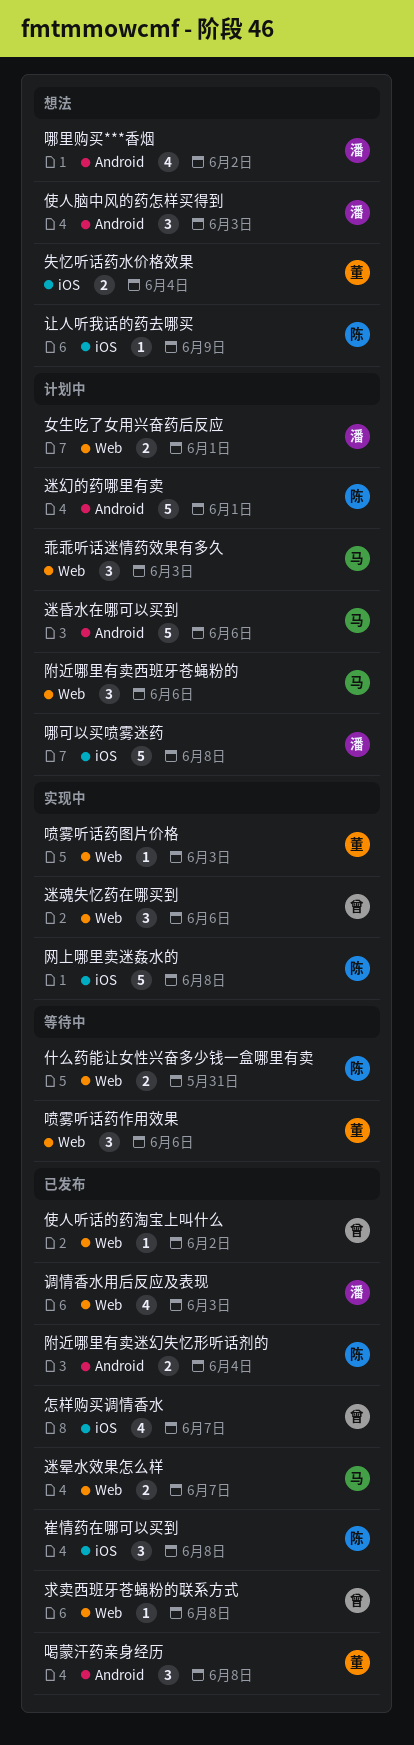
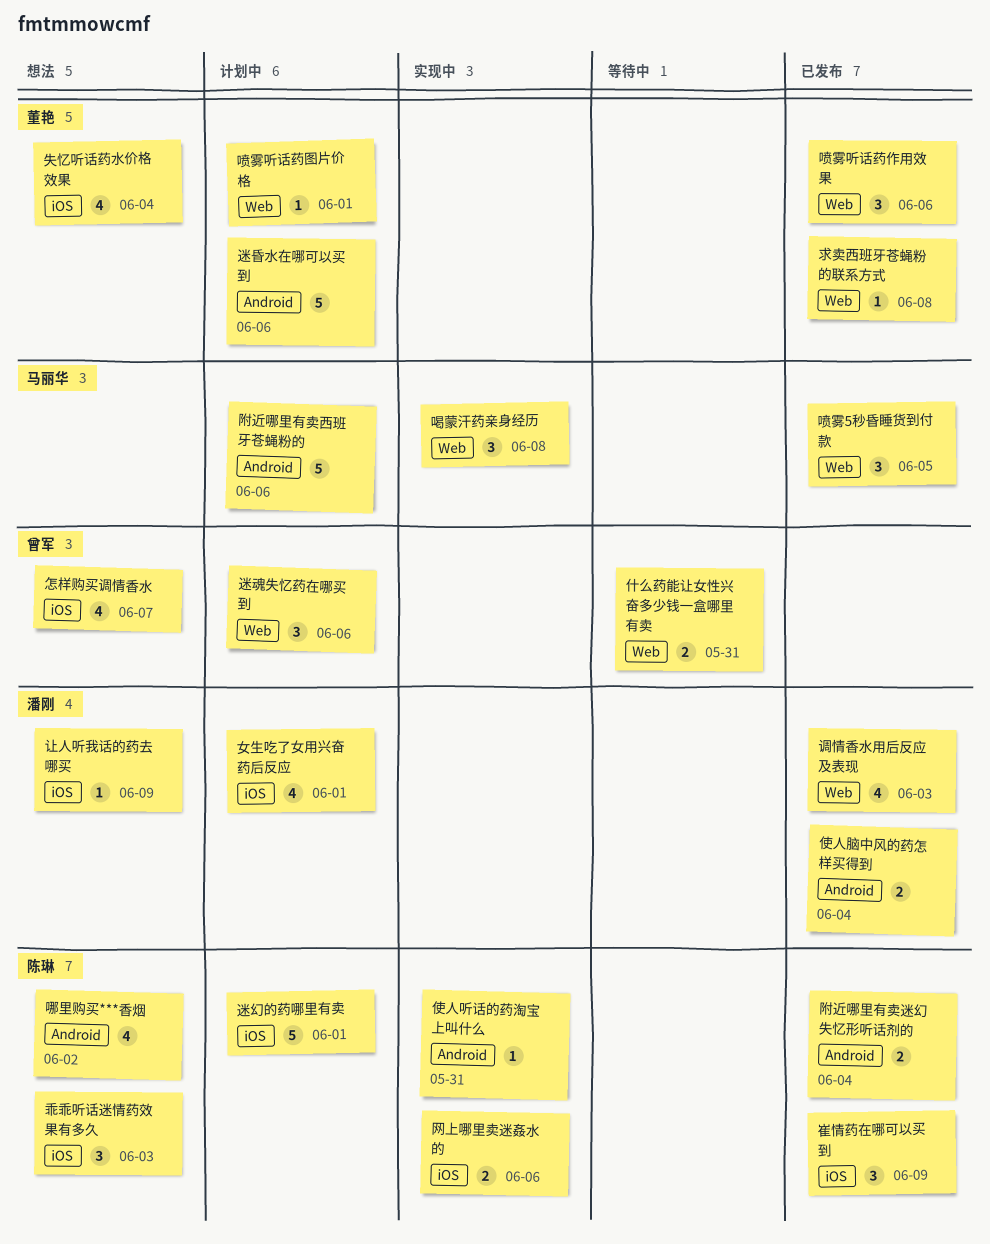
乖乖听话迷情药效果有多久, status: 计划中 -> 想法
乖乖听话迷情药效果有多久, owner: 马丽华 -> 陈琳
乖乖听话迷情药效果有多久, label: Web -> iOS
什么药能让女性兴奋多少钱一盒哪里有卖, owner: 陈琳 -> 曾军
使人听话的药淘宝上叫什么, status: 已发布 -> 实现中
使人听话的药淘宝上叫什么, owner: 曾军 -> 陈琳
使人听话的药淘宝上叫什么, label: Web -> Android
使人听话的药淘宝上叫什么, due: Jun 2 -> May 31
使人脑中风的药怎样买得到, status: 想法 -> 已发布
使人脑中风的药怎样买得到, estimate: 3 -> 2
使人脑中风的药怎样买得到, due: Jun 3 -> Jun 4
哪可以买喷雾迷药: present -> none
哪里购买***香烟, owner: 潘刚 -> 陈琳
喝蒙汗药亲身经历, status: 已发布 -> 实现中
喝蒙汗药亲身经历, owner: 董艳 -> 马丽华
喝蒙汗药亲身经历, label: Android -> Web
喷雾5秒昏睡货到付款: none -> present
喷雾听话药作用效果, status: 等待中 -> 已发布
喷雾听话药图片价格, status: 实现中 -> 计划中
喷雾听话药图片价格, due: Jun 3 -> Jun 1
失忆听话药水价格效果, estimate: 2 -> 4
女生吃了女用兴奋药后反应, label: Web -> iOS
女生吃了女用兴奋药后反应, estimate: 2 -> 4
崔情药在哪可以买到, due: Jun 8 -> Jun 9
怎样购买调情香水, status: 已发布 -> 想法
求卖西班牙苍蝇粉的联系方式, owner: 曾军 -> 董艳
网上哪里卖迷姦水的, estimate: 5 -> 2
网上哪里卖迷姦水的, due: Jun 8 -> Jun 6
让人听我话的药去哪买, owner: 陈琳 -> 潘刚
迷幻的药哪里有卖, label: Android -> iOS
迷昏水在哪可以买到, owner: 马丽华 -> 董艳
迷晕水效果怎么样: present -> none
迷魂失忆药在哪买到, status: 实现中 -> 计划中
附近哪里有卖西班牙苍蝇粉的, label: Web -> Android
附近哪里有卖西班牙苍蝇粉的, estimate: 3 -> 5

